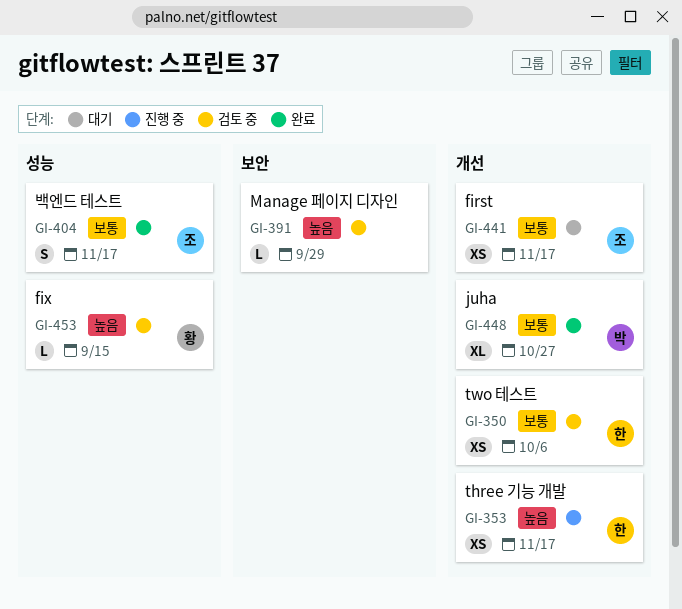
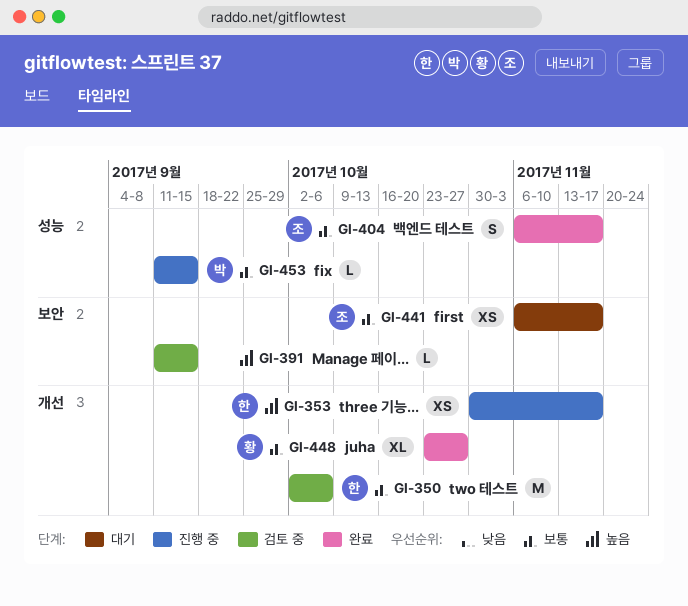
GI-350, estimate: XS -> M
GI-391, due: Sep 29 -> Sep 15
GI-441, label: 개선 -> 보안
GI-448, owner: 박 -> 황
GI-453, status: 검토 중 -> 진행 중
GI-453, owner: 황 -> 박
GI-453, priority: 높음 -> 보통

